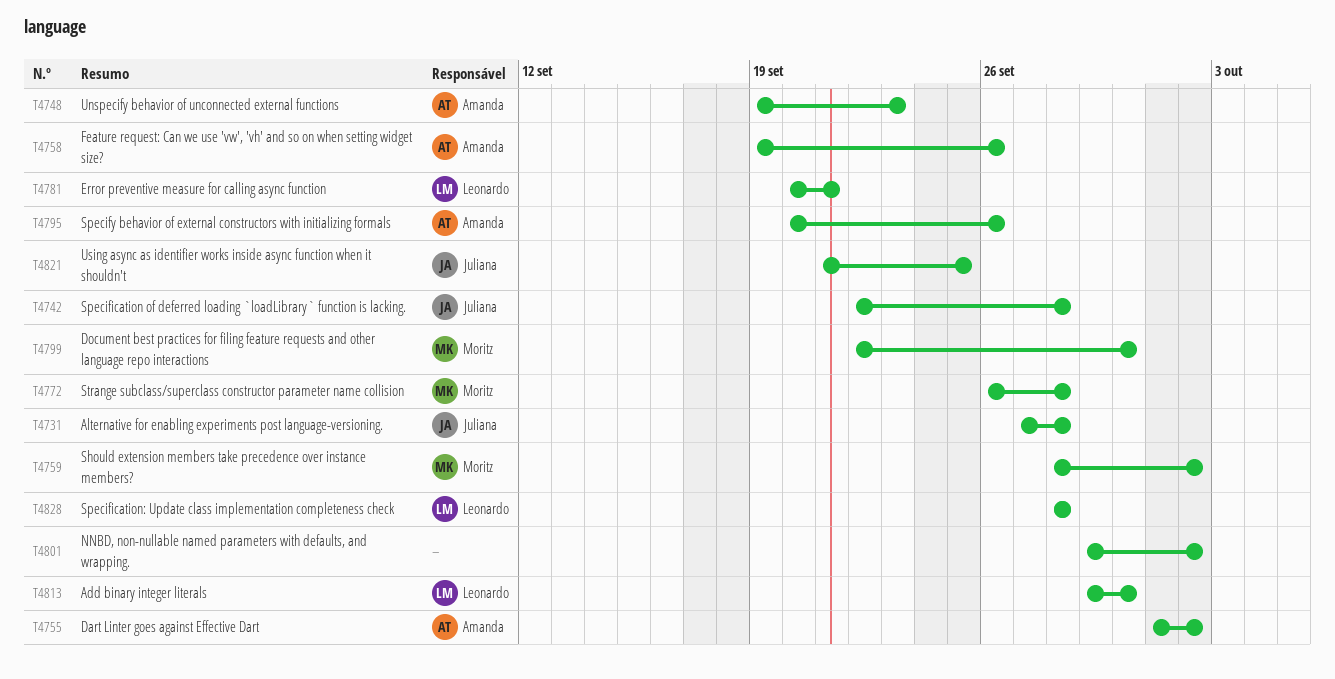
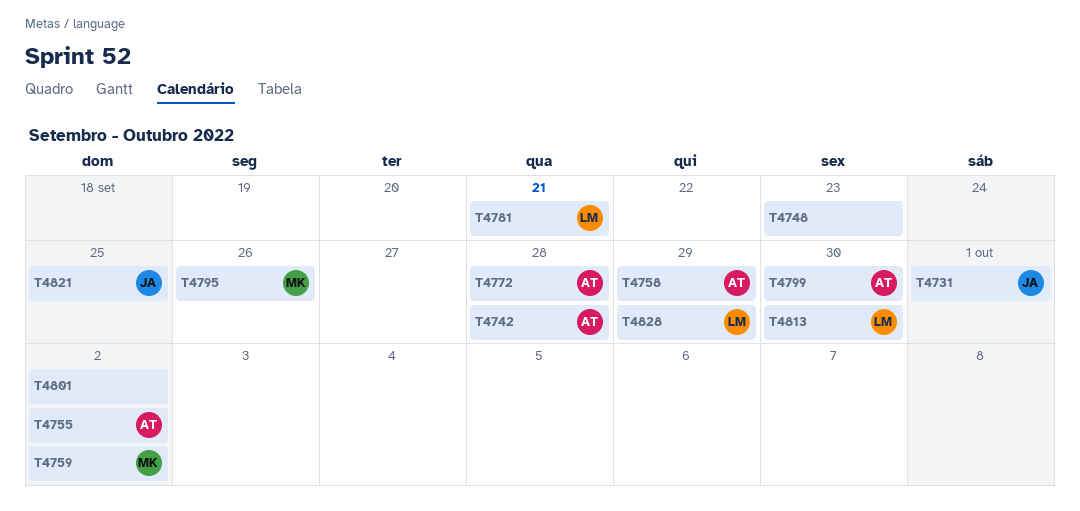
T4731, due: Sep 28 -> Oct 1
T4742, owner: Juliana -> Amanda
T4748, owner: Amanda -> none
T4758, due: Sep 26 -> Sep 29
T4772, owner: Moritz -> Amanda
T4795, owner: Amanda -> Moritz
T4799, owner: Moritz -> Amanda
T4828, due: Sep 28 -> Sep 29

